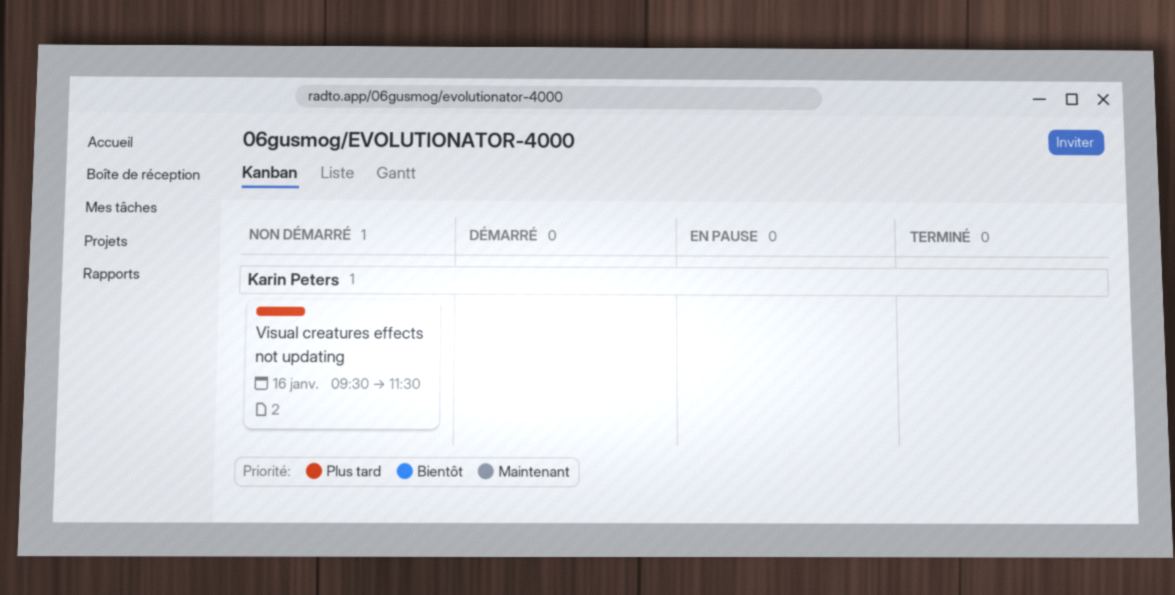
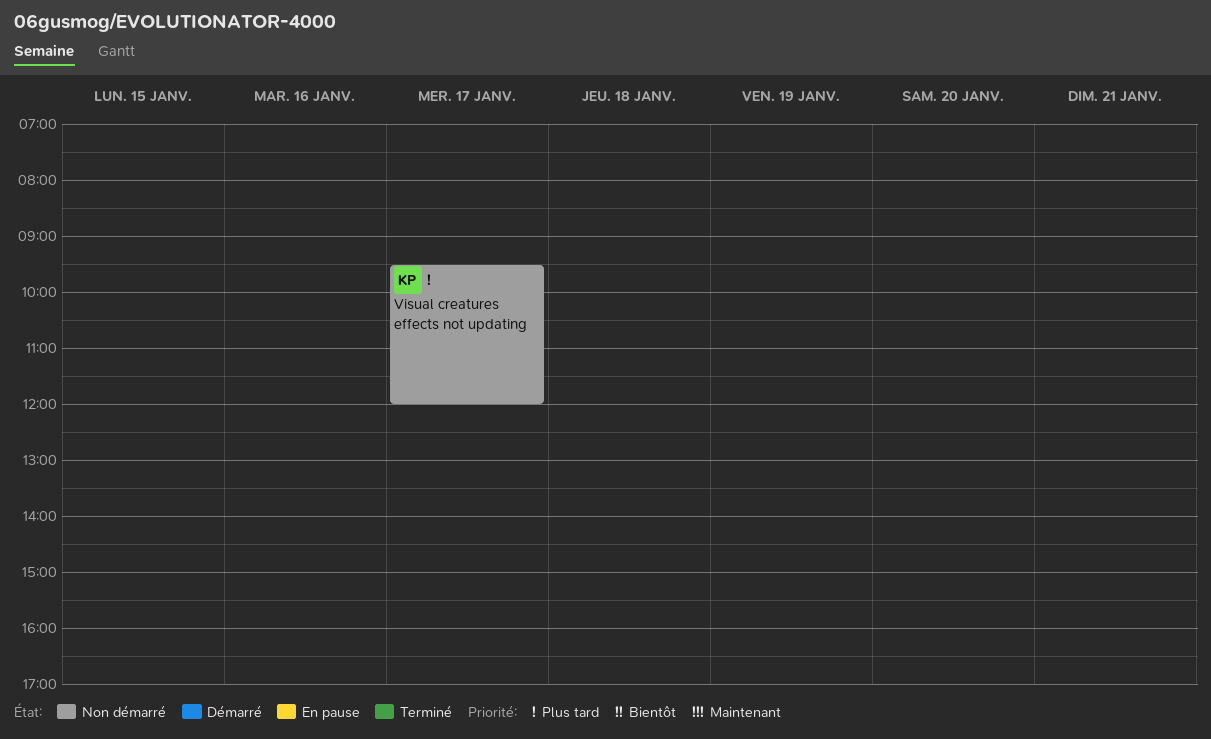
Visual creatures effects not updating, day: Jan 16 -> Jan 17
Visual creatures effects not updating, ends: 11:30 -> 12:00

